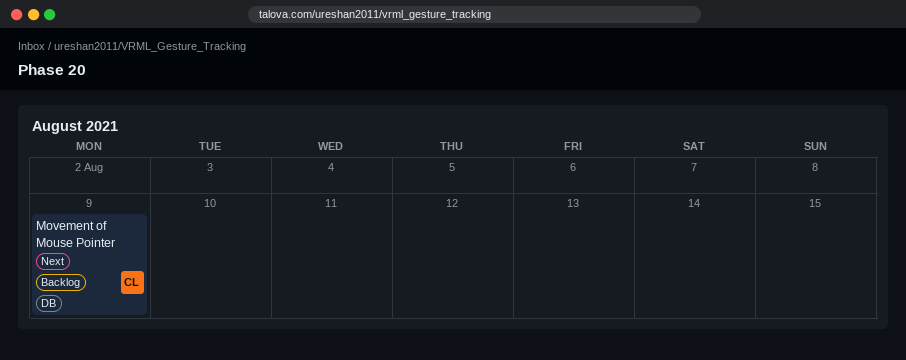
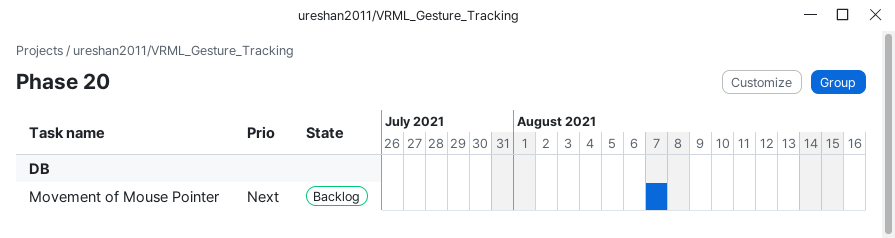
Movement of Mouse Pointer, due: Aug 9 -> Aug 7

